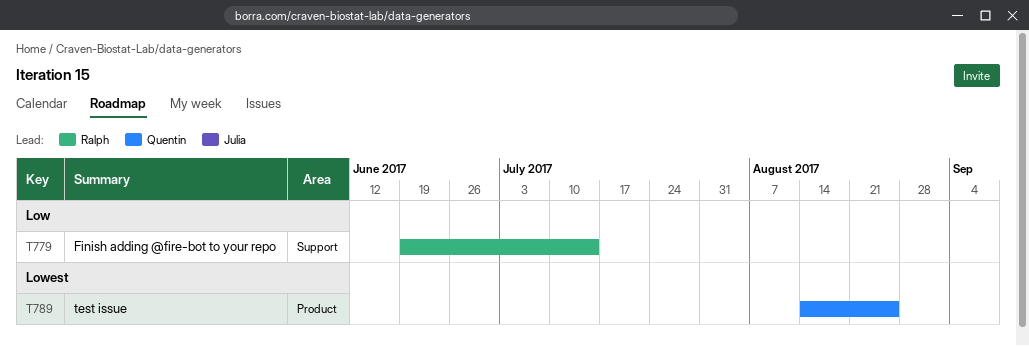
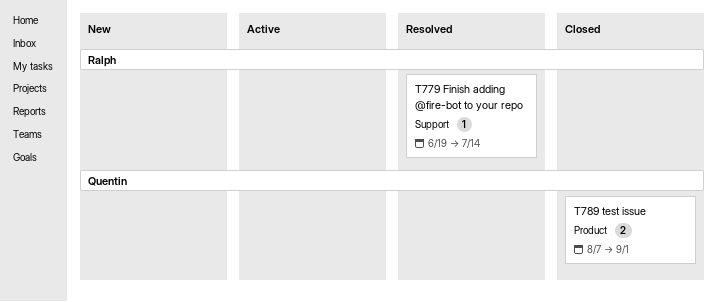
T789, start: Aug 14 -> Aug 7
T789, due: Aug 25 -> Sep 1

